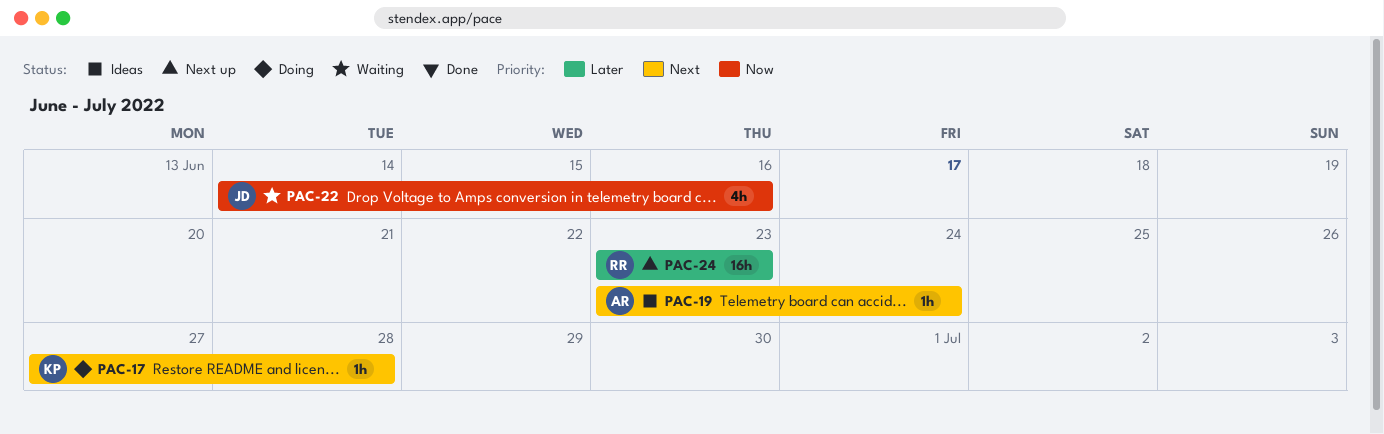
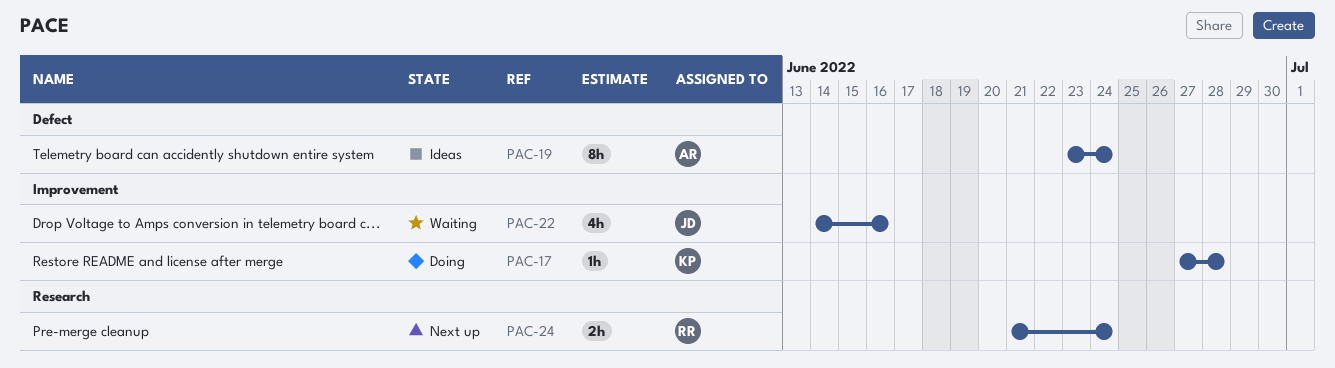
PAC-19, estimate: 1h -> 8h
PAC-24, estimate: 16h -> 2h
PAC-24, start: Jun 23 -> Jun 21
PAC-24, due: Jun 23 -> Jun 24

